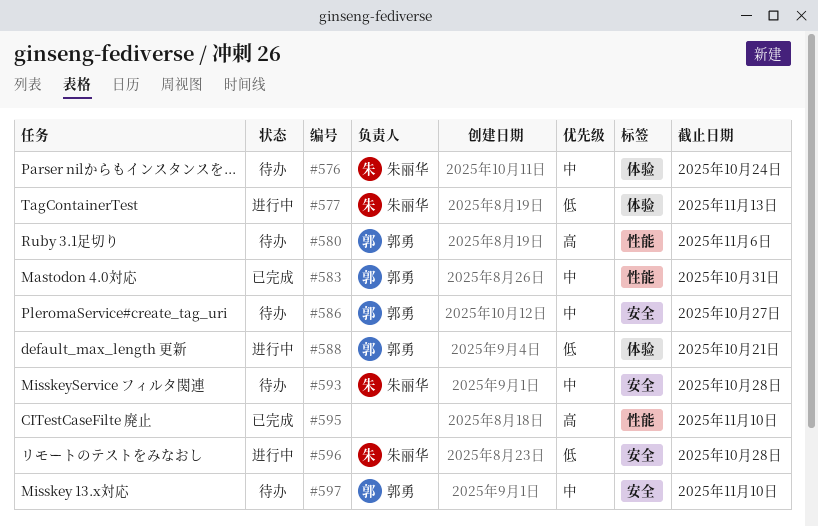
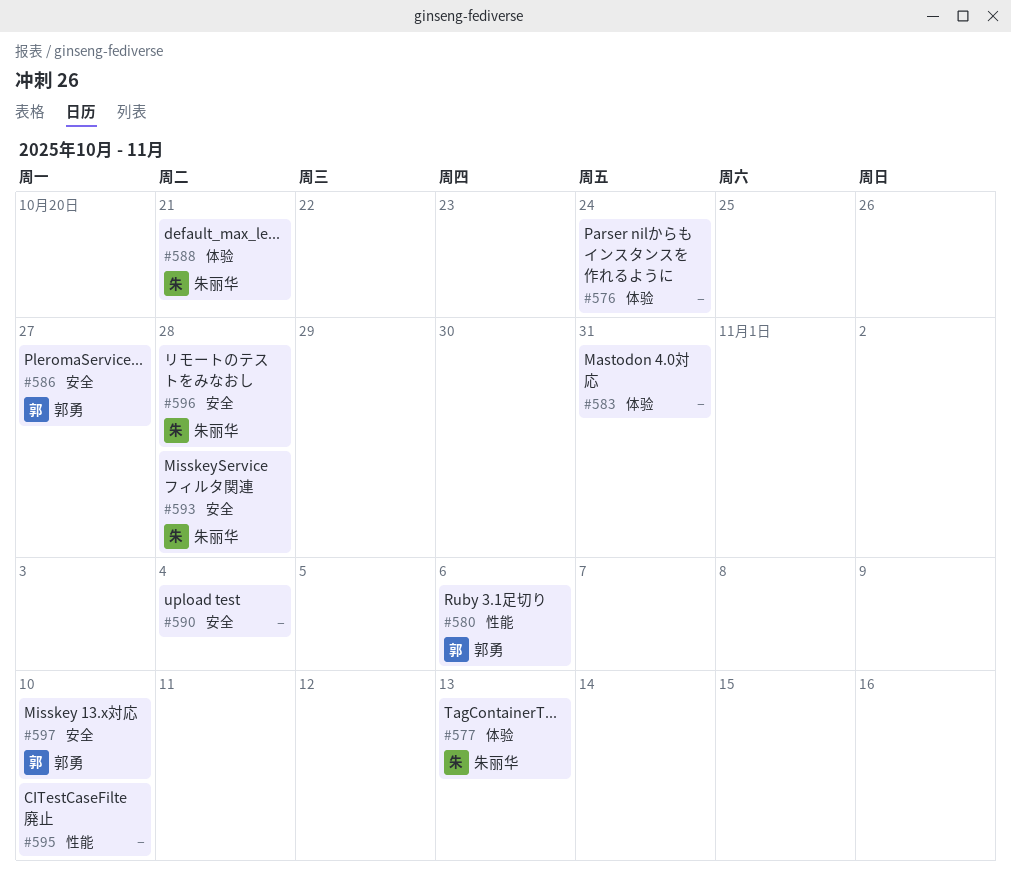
#576, owner: 朱丽华 -> none
#583, owner: 郭勇 -> none
#583, label: 性能 -> 体验
#588, owner: 郭勇 -> 朱丽华
#590: none -> present

